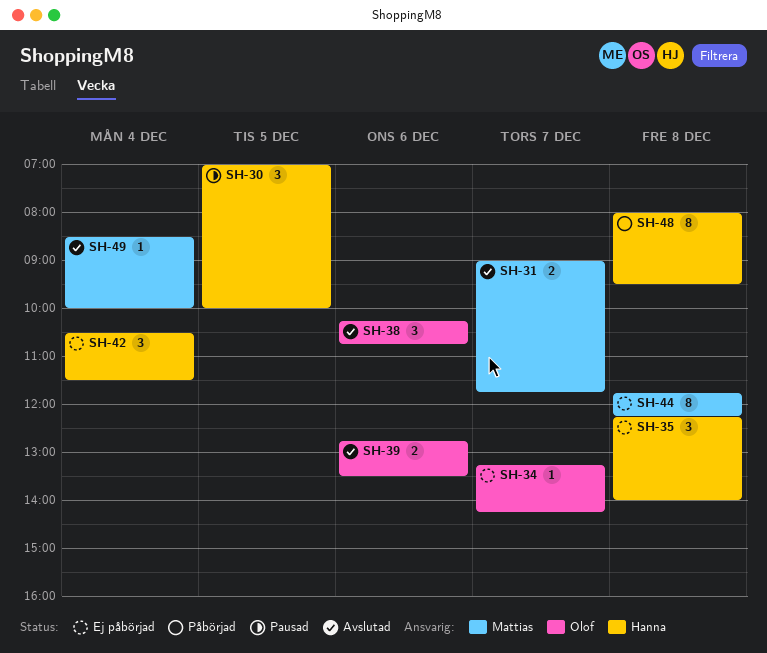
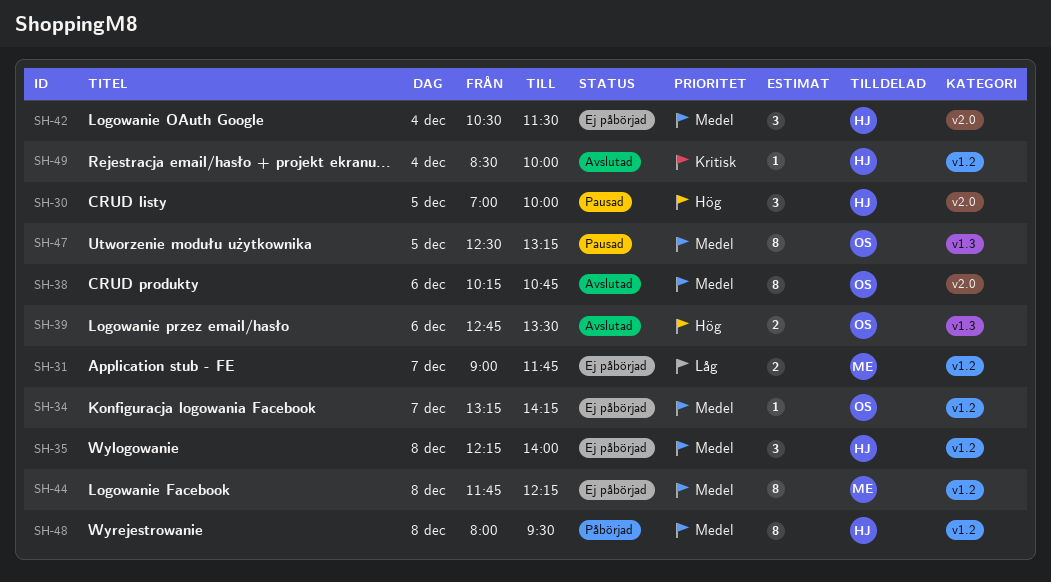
SH-31, status: Avslutad -> Ej påbörjad
SH-38, estimate: 3 -> 8
SH-47: none -> present
SH-49, owner: Mattias -> Hanna

